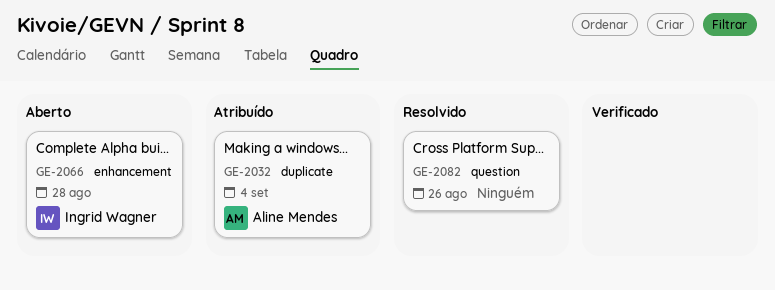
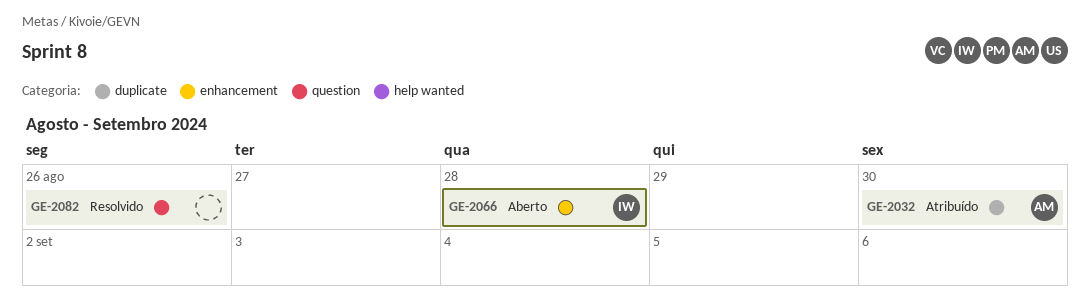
GE-2032, due: Sep 4 -> Aug 30

